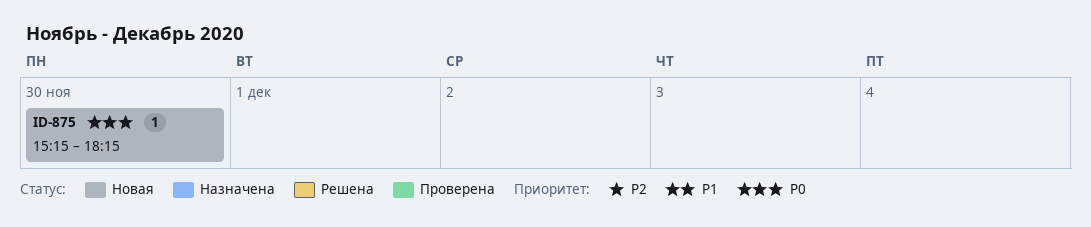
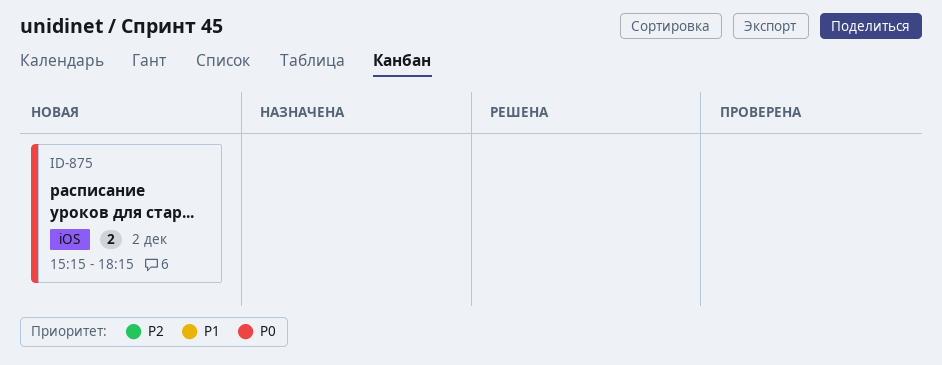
ID-875, estimate: 1 -> 2
ID-875, day: Nov 30 -> Dec 2

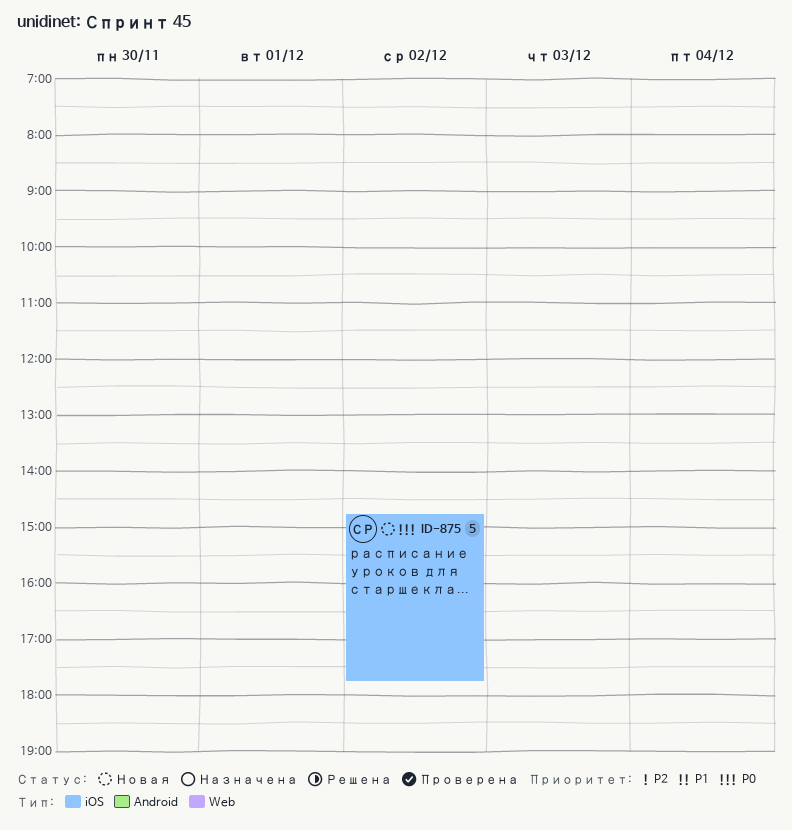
ID-875, estimate: 2 -> 5
ID-875, begins: 15:15 -> 14:45
ID-875, ends: 18:15 -> 17:45

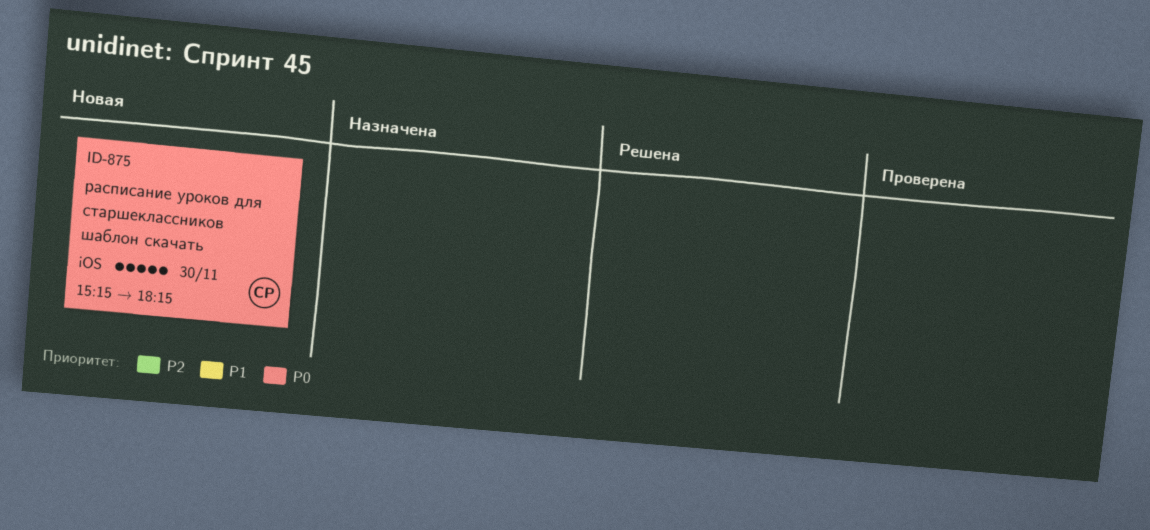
ID-875, day: Dec 2 -> Nov 30
ID-875, begins: 14:45 -> 15:15
ID-875, ends: 17:45 -> 18:15

